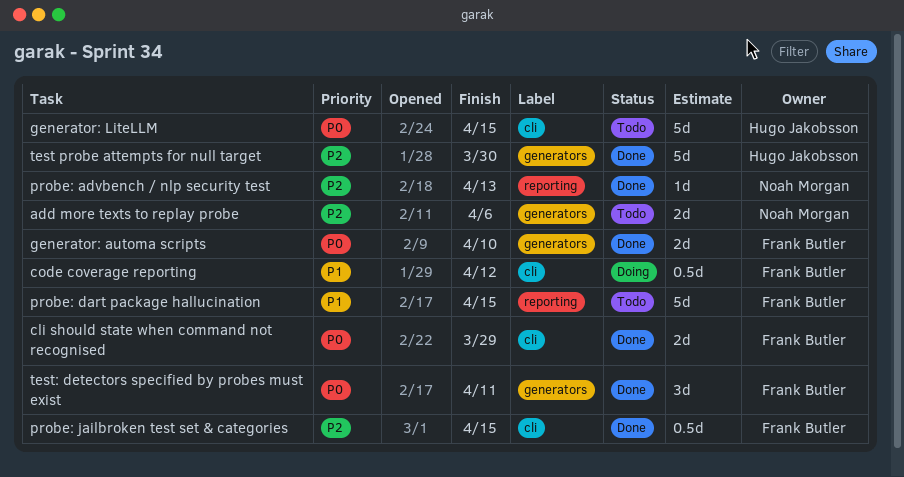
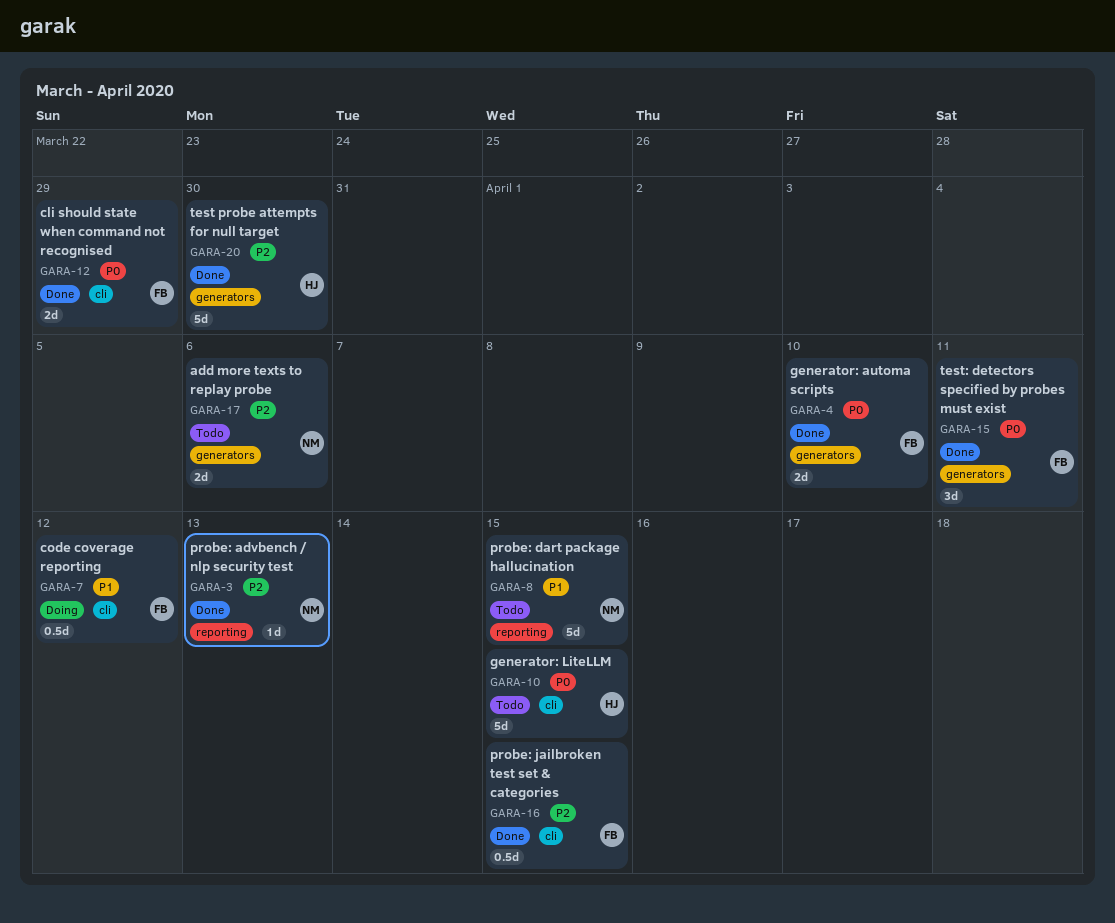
probe: dart package hallucination, owner: Frank Butler -> Noah Morgan

